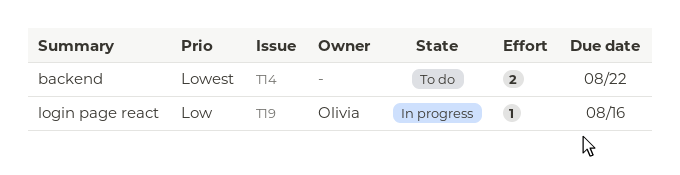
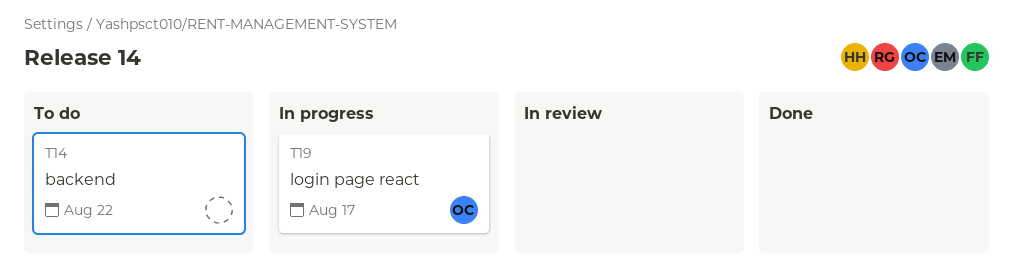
T19, due: Aug 16 -> Aug 17

